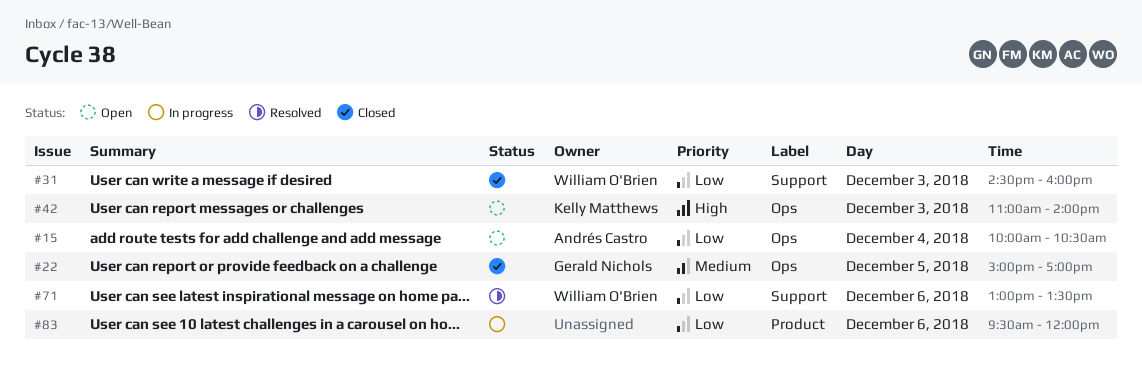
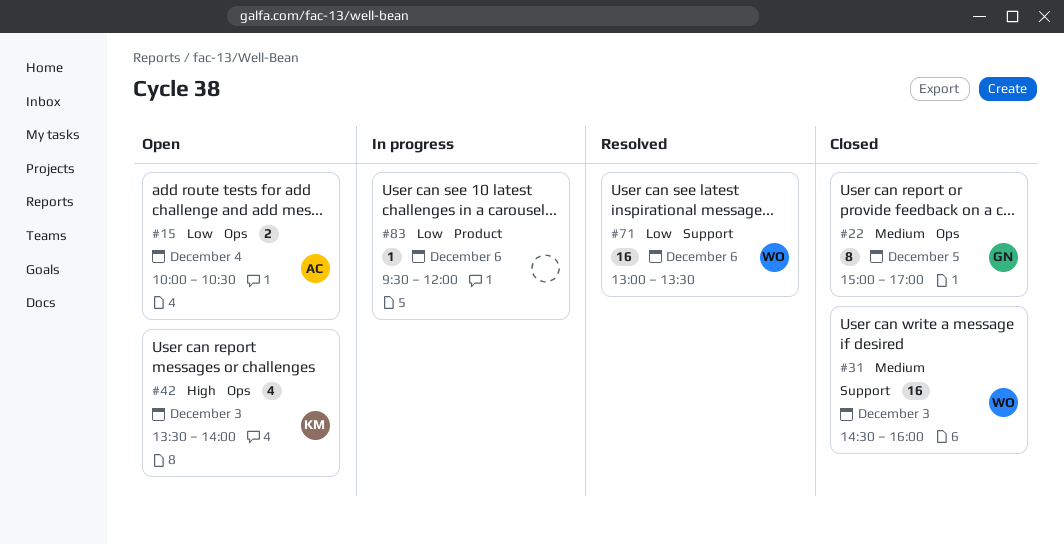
#31, priority: Low -> Medium
#42, begins: 11:00 -> 13:30

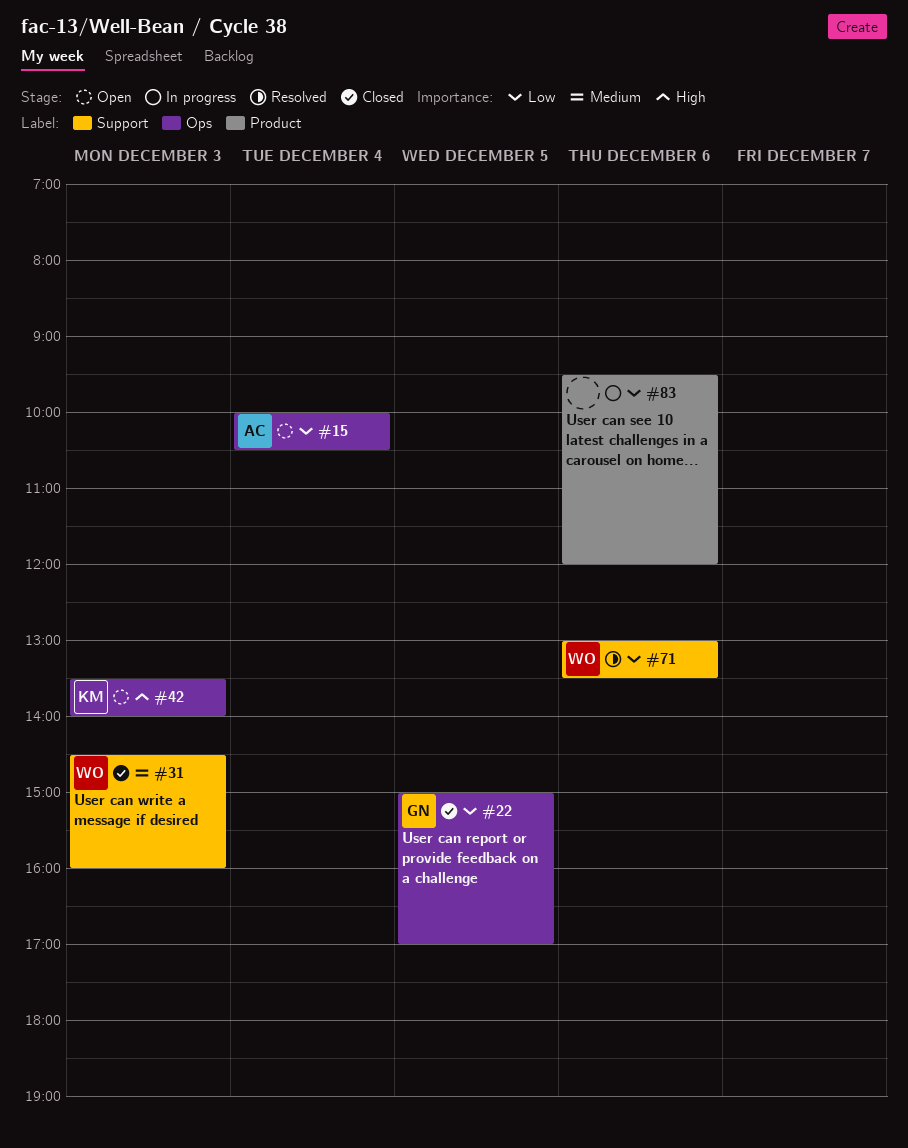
#22, priority: Medium -> Low

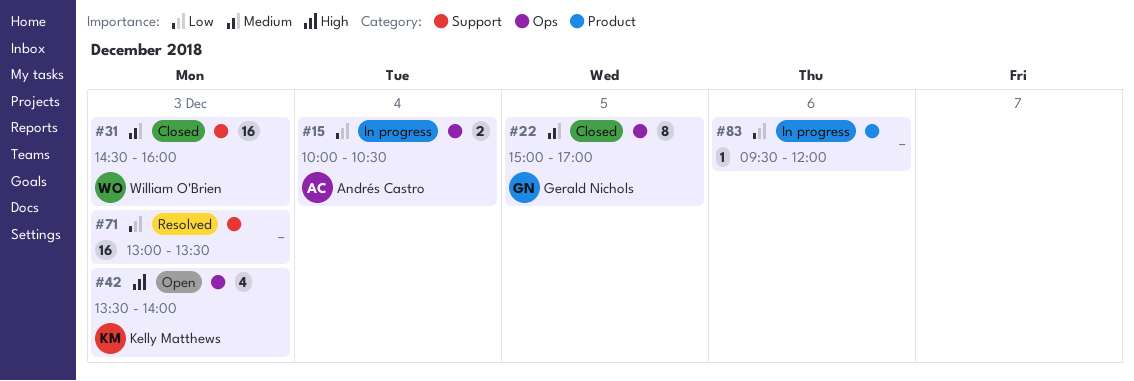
#15, status: Open -> In progress
#22, priority: Low -> Medium
#71, owner: William O'Brien -> none
#71, day: Dec 6 -> Dec 3

